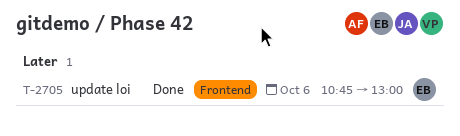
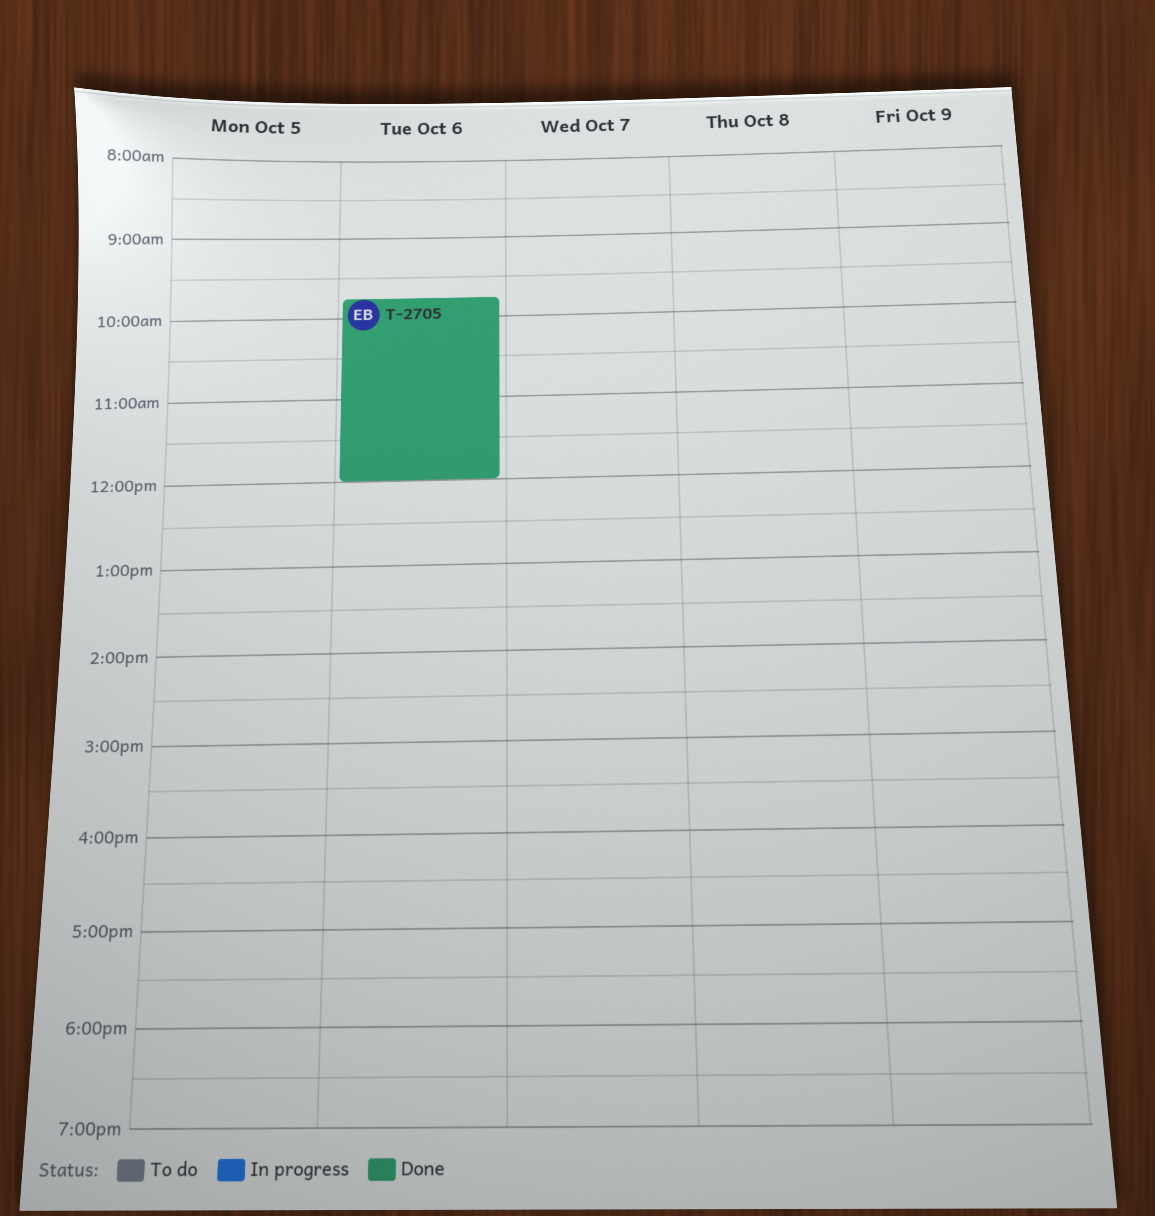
T-2705, begins: 10:45 -> 09:45
T-2705, ends: 13:00 -> 12:00

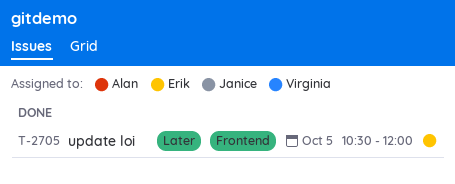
T-2705, day: Oct 6 -> Oct 5
T-2705, begins: 09:45 -> 10:30

